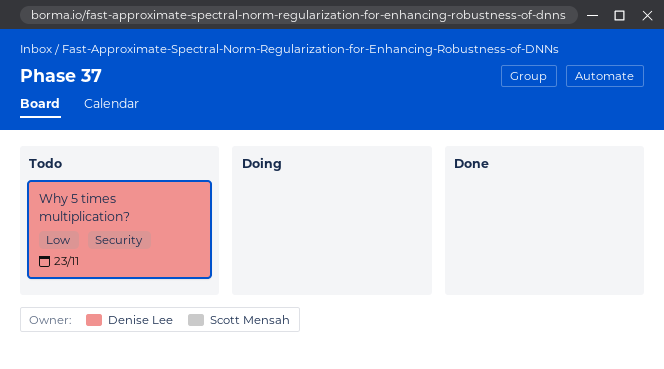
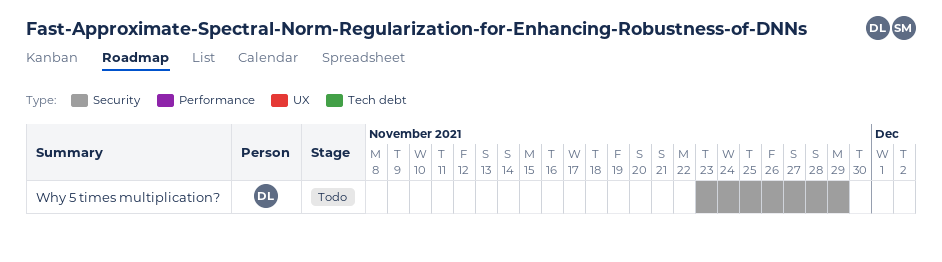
Why 5 times multiplication?, due: Nov 23 -> Nov 29

